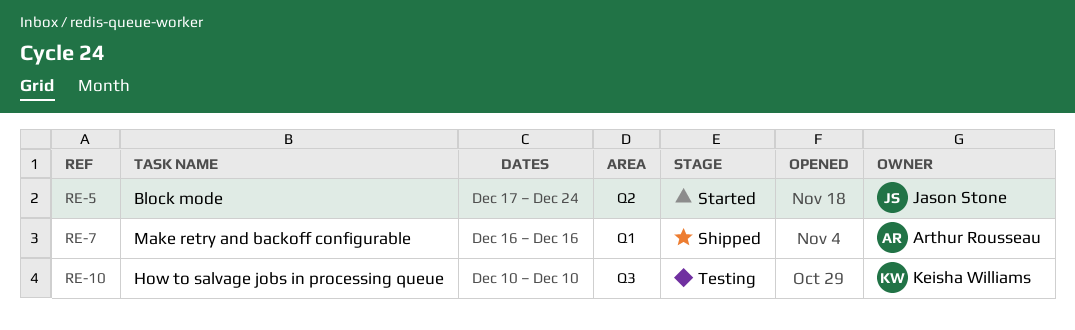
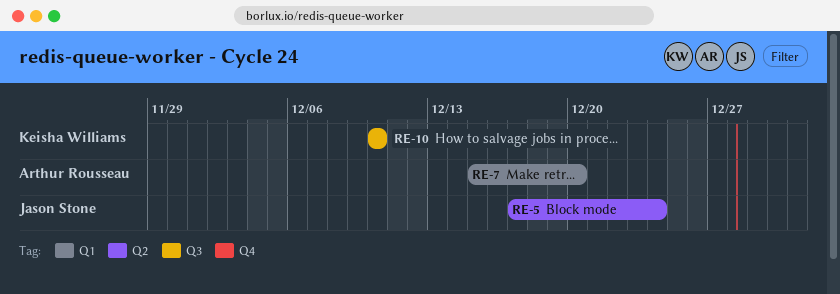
RE-7, start: Dec 16 -> Dec 15
RE-7, due: Dec 16 -> Dec 20

